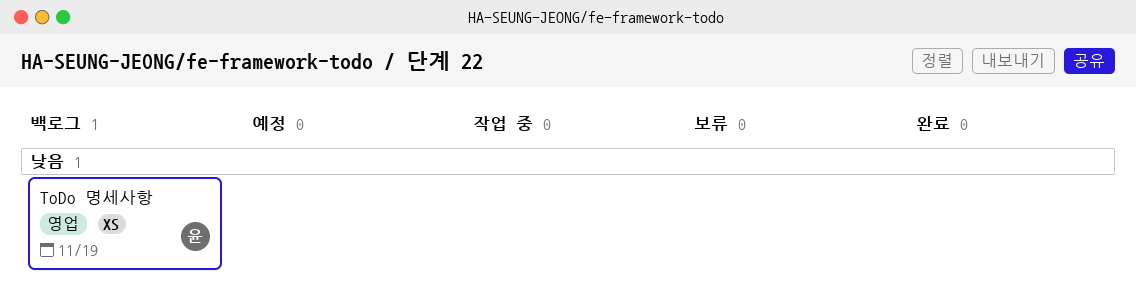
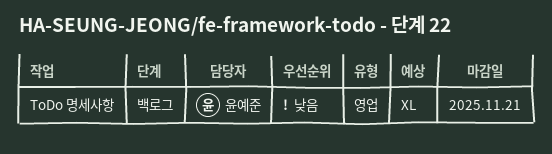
ToDo 명세사항, estimate: XS -> XL
ToDo 명세사항, due: Nov 19 -> Nov 21

